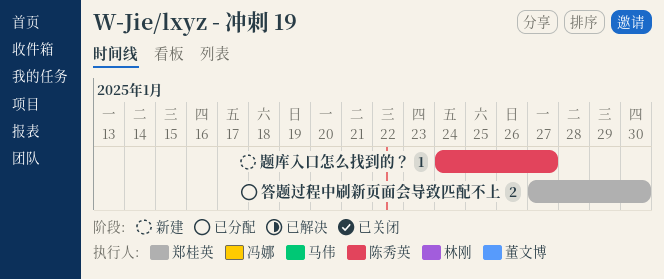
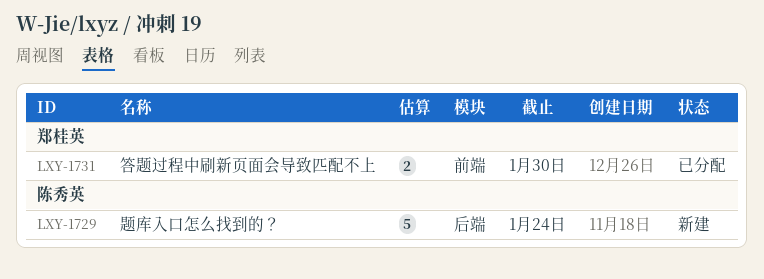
题库入口怎么找到的？, estimate: 1 -> 5
题库入口怎么找到的？, due: Jan 27 -> Jan 24

